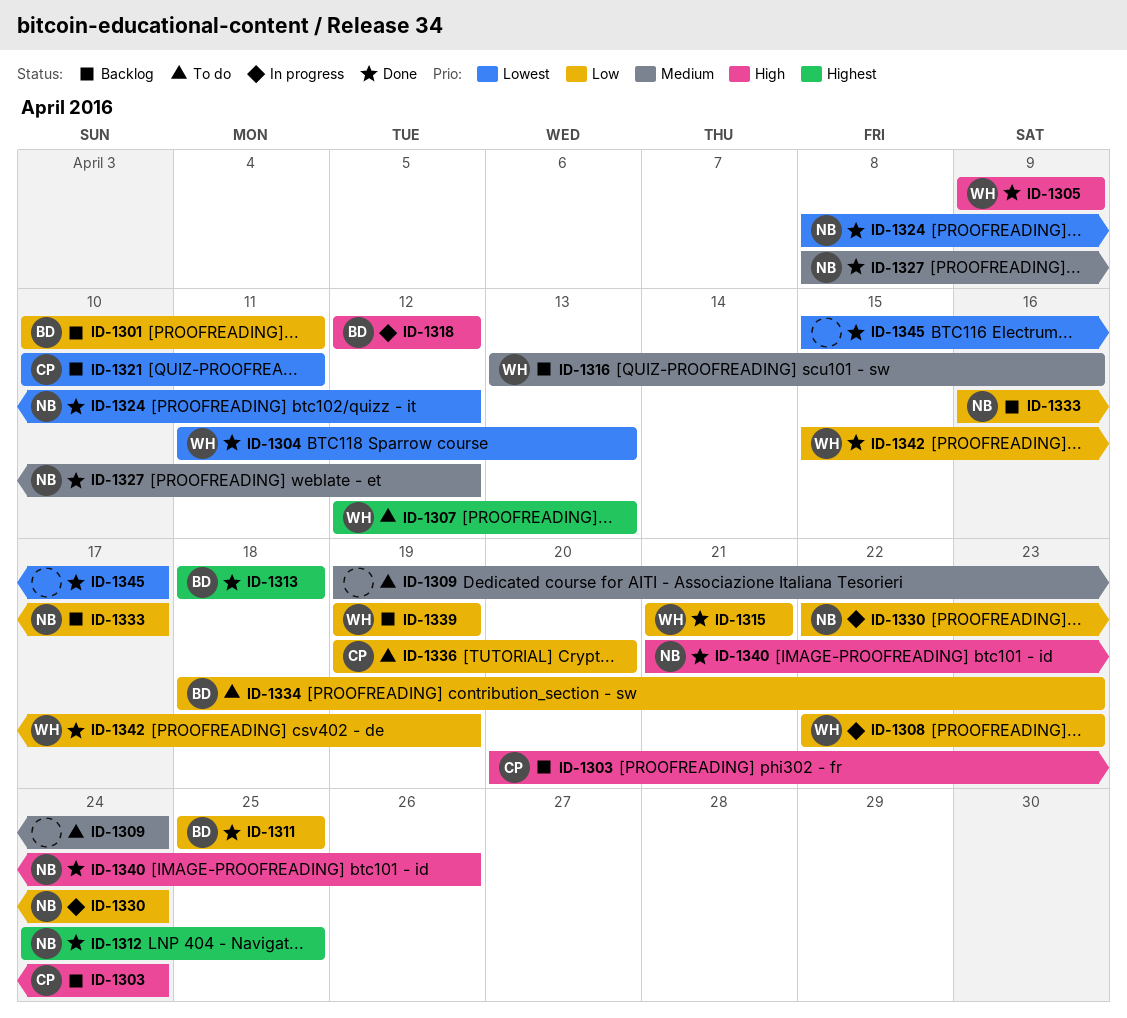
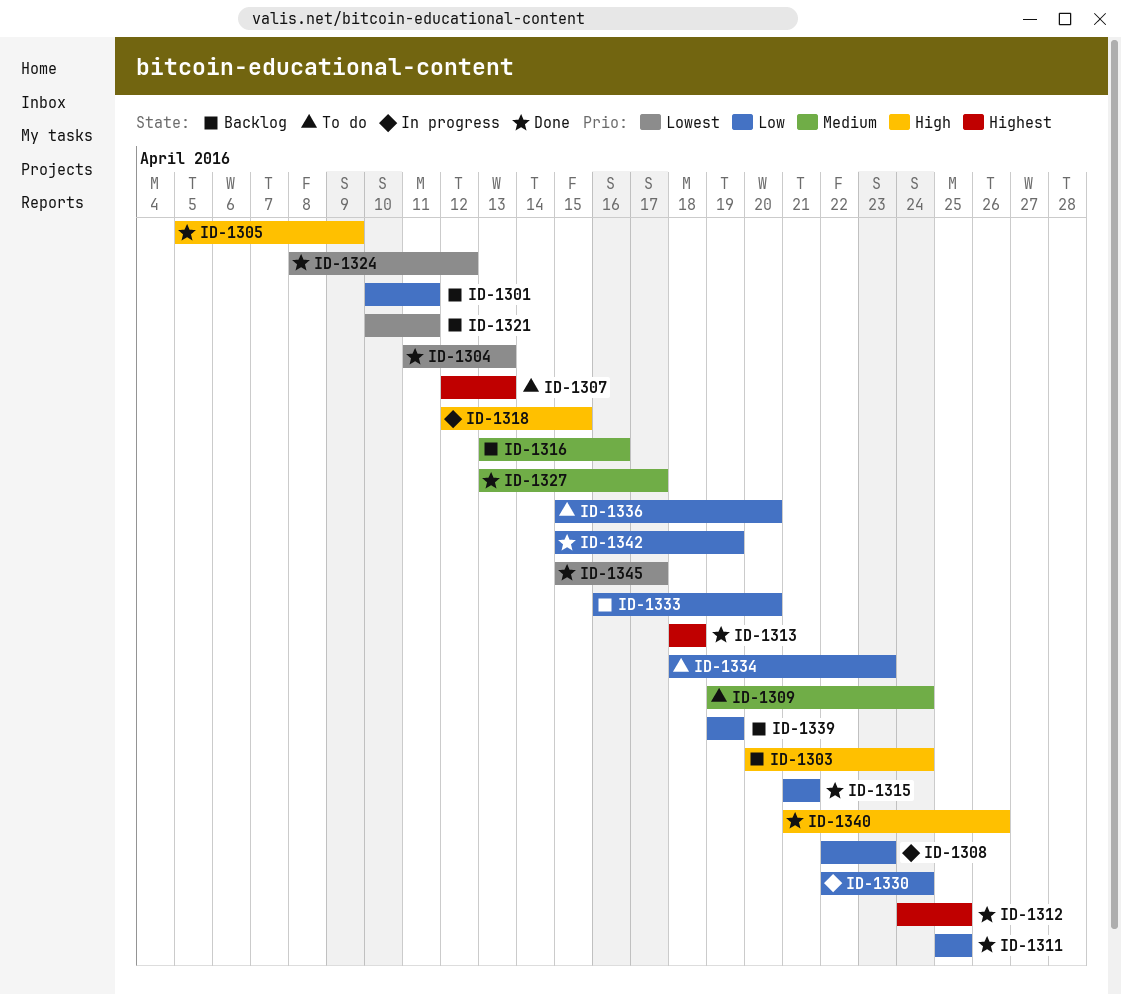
ID-1305, start: Apr 9 -> Apr 5
ID-1318, due: Apr 12 -> Apr 15
ID-1327, start: Apr 8 -> Apr 13
ID-1327, due: Apr 12 -> Apr 17
ID-1333, due: Apr 17 -> Apr 20
ID-1336, start: Apr 19 -> Apr 15

